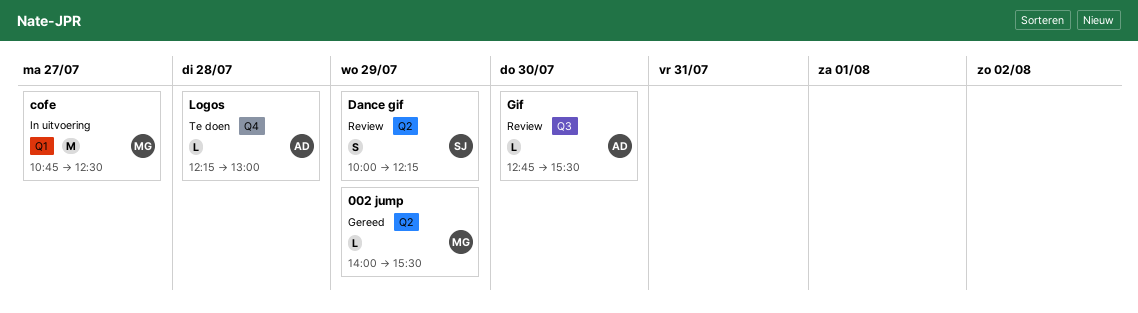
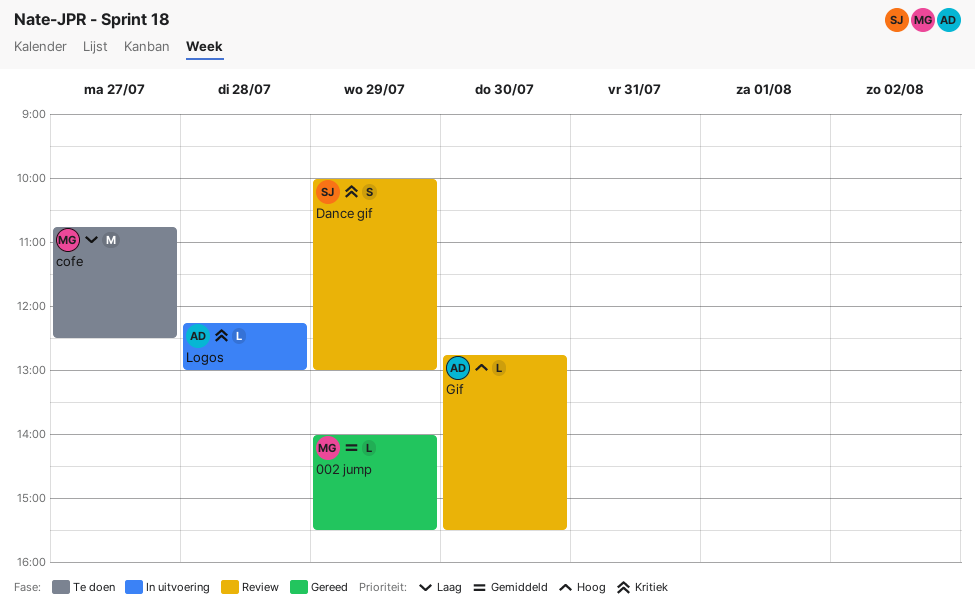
cofe, status: In uitvoering -> Te doen
Dance gif, ends: 12:15 -> 13:00
Logos, status: Te doen -> In uitvoering

